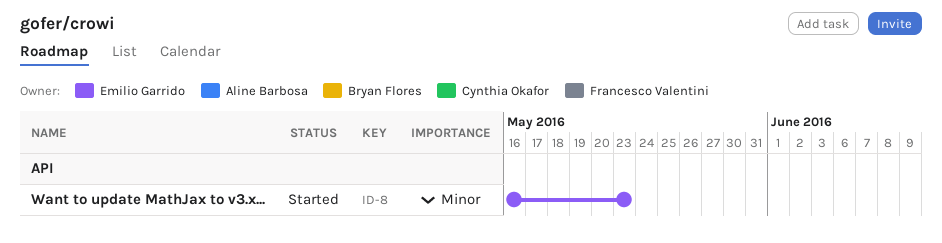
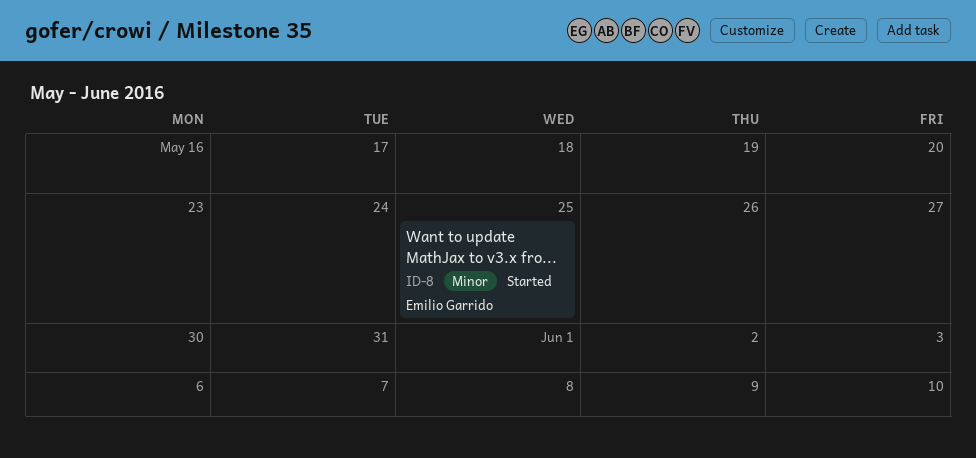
ID-8, due: May 23 -> May 25

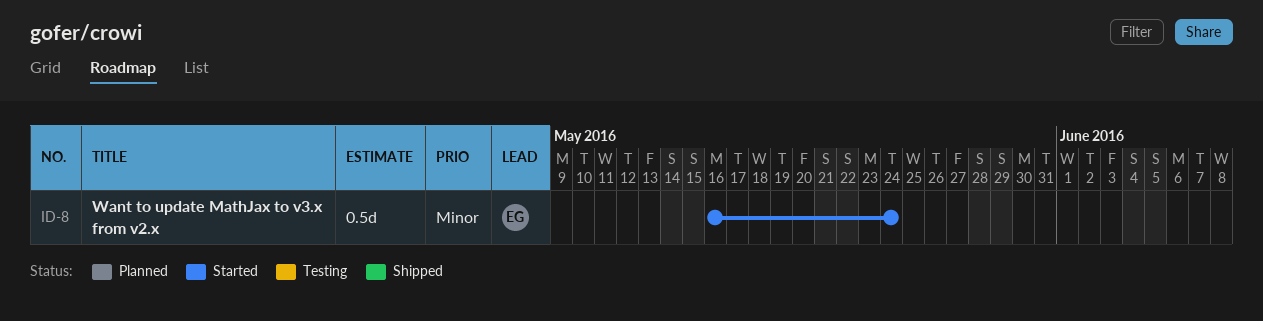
ID-8, due: May 25 -> May 24

